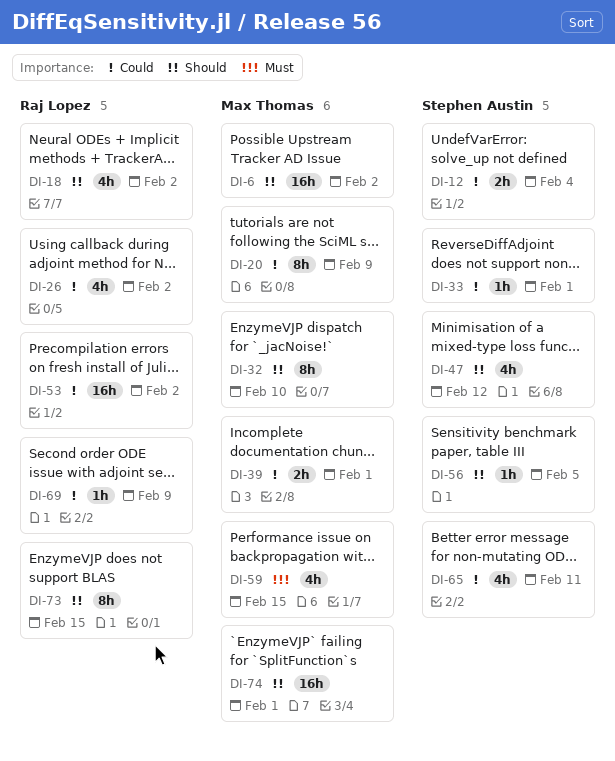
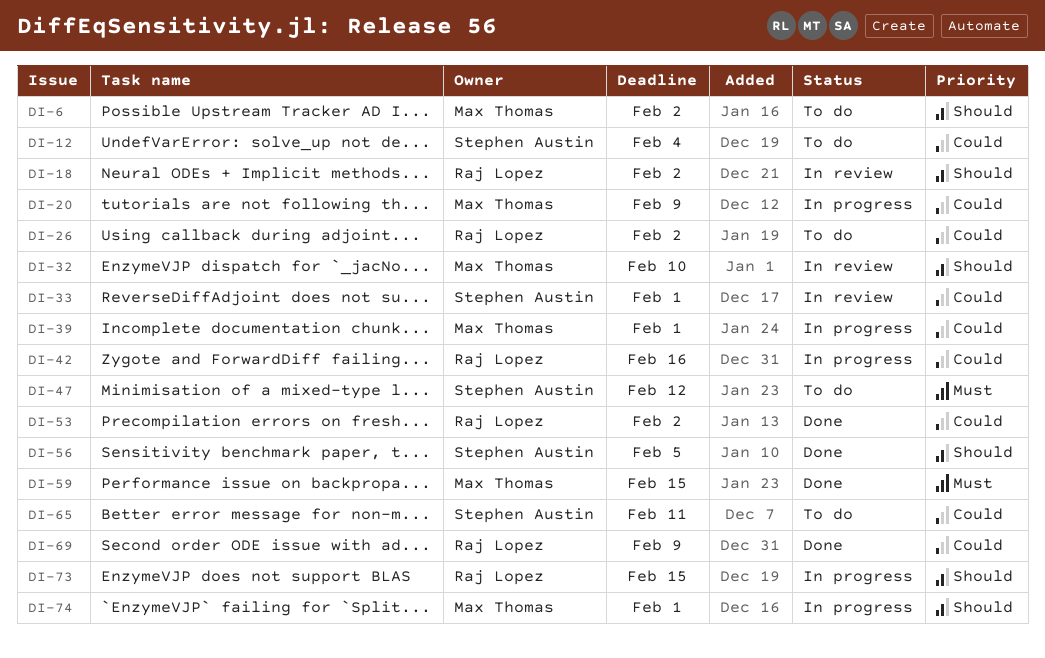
DI-42: none -> present
DI-47, priority: Should -> Must

